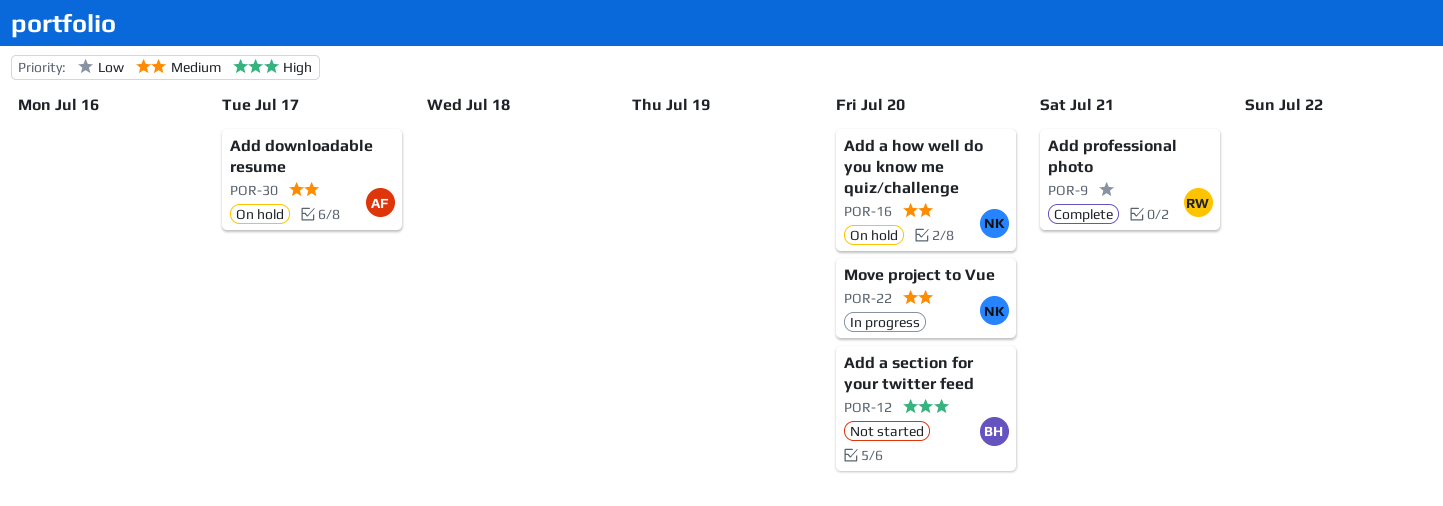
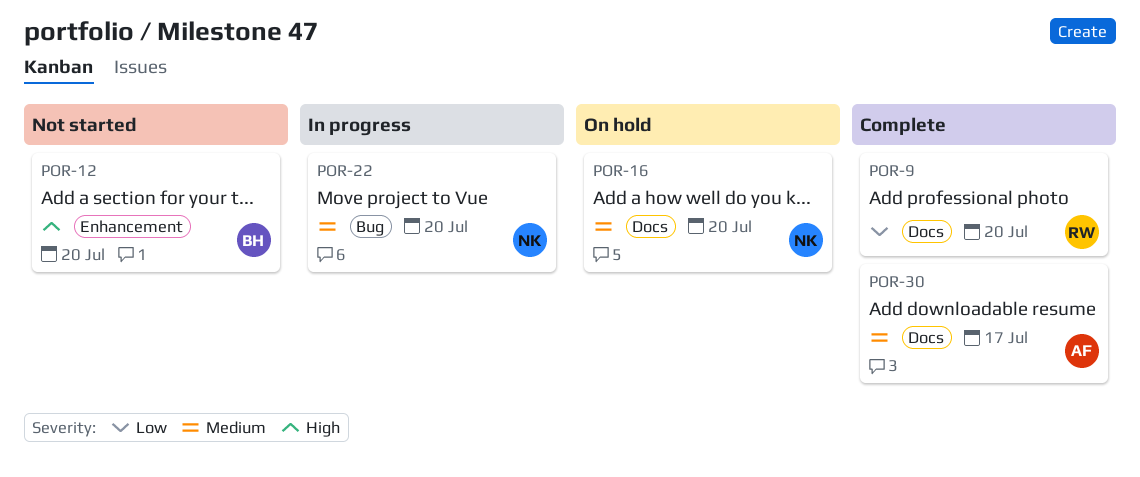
POR-9, due: Jul 21 -> Jul 20
POR-30, status: On hold -> Complete

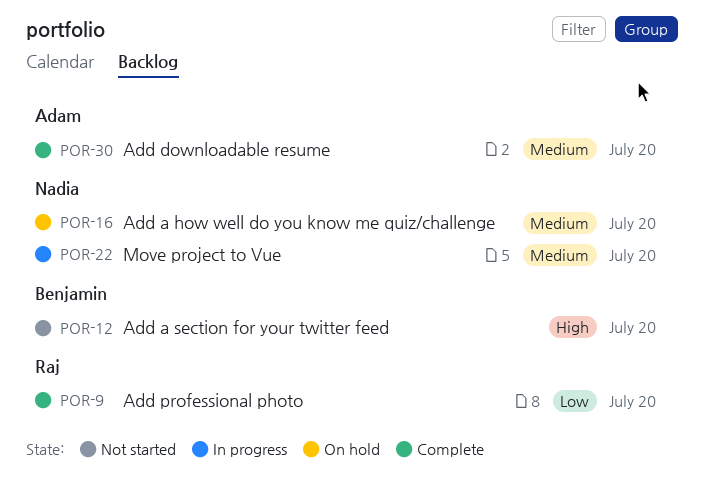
POR-30, due: Jul 17 -> Jul 20

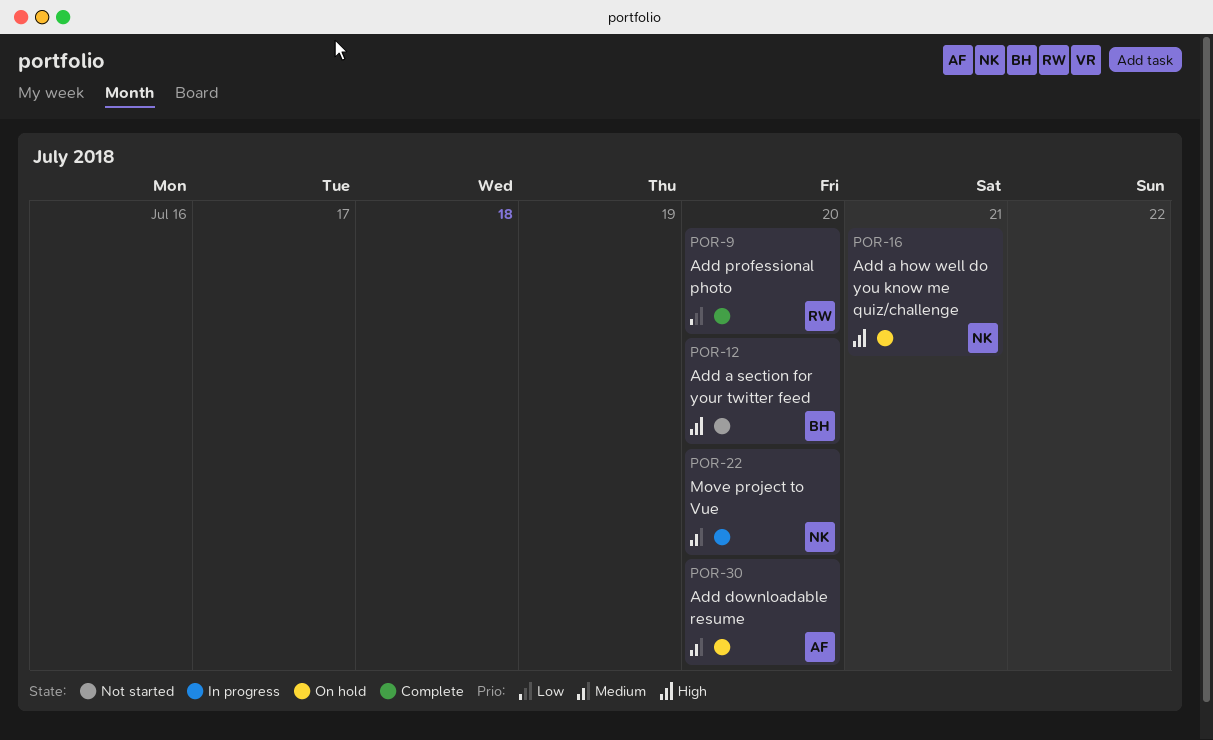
POR-16, priority: Medium -> High
POR-16, due: Jul 20 -> Jul 21
POR-30, status: Complete -> On hold

